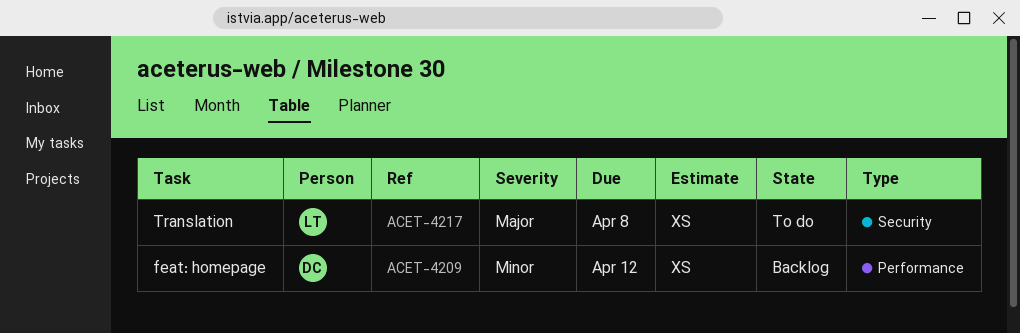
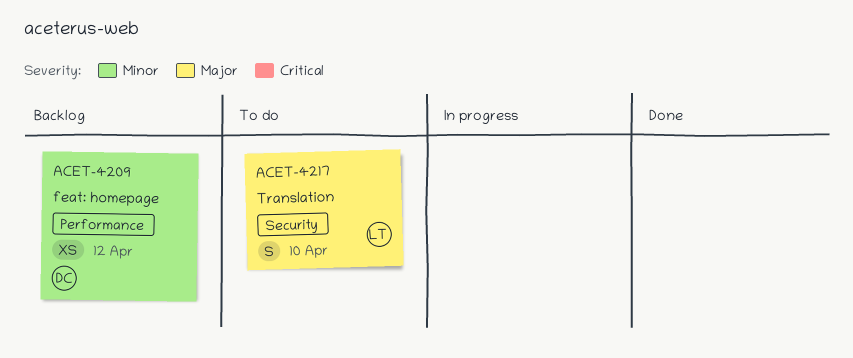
ACET-4217, estimate: XS -> S
ACET-4217, due: Apr 8 -> Apr 10

